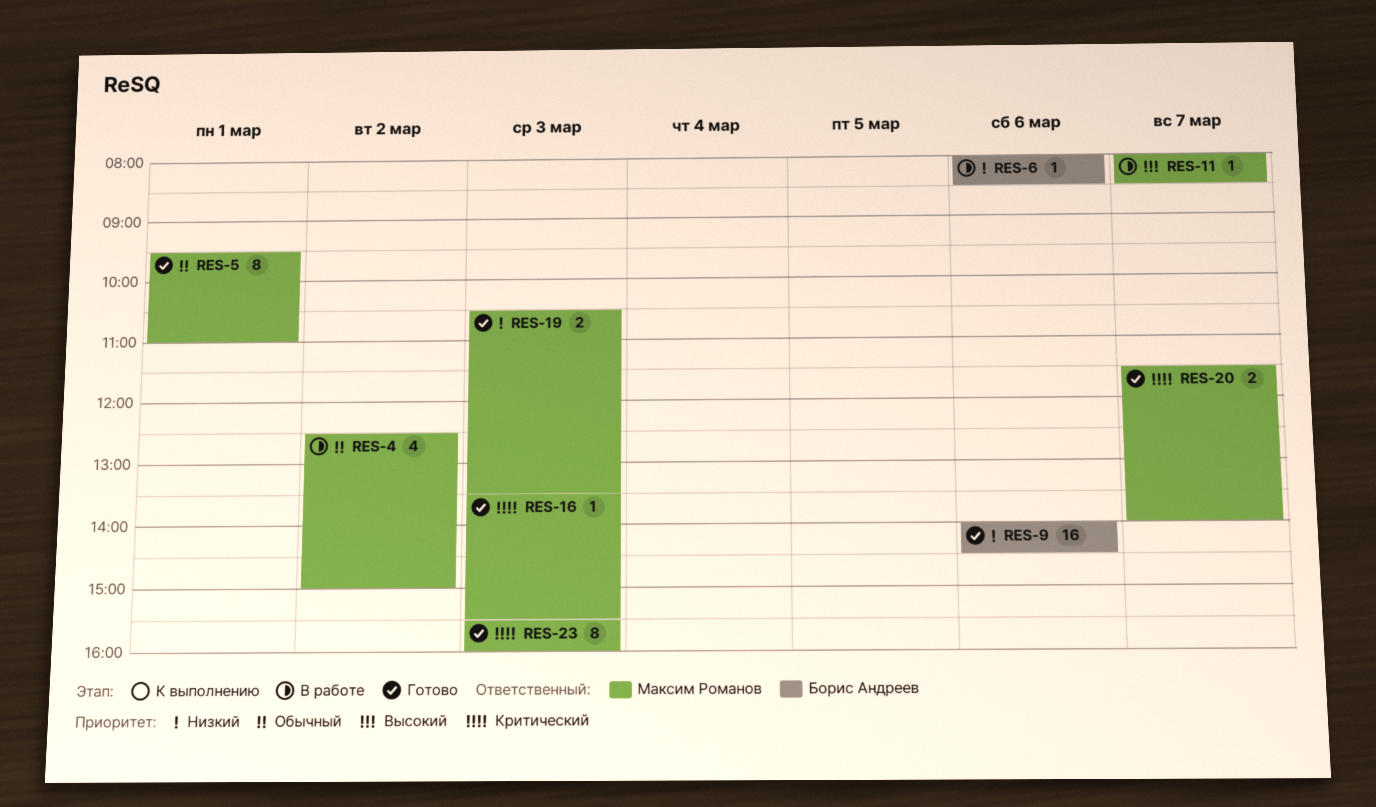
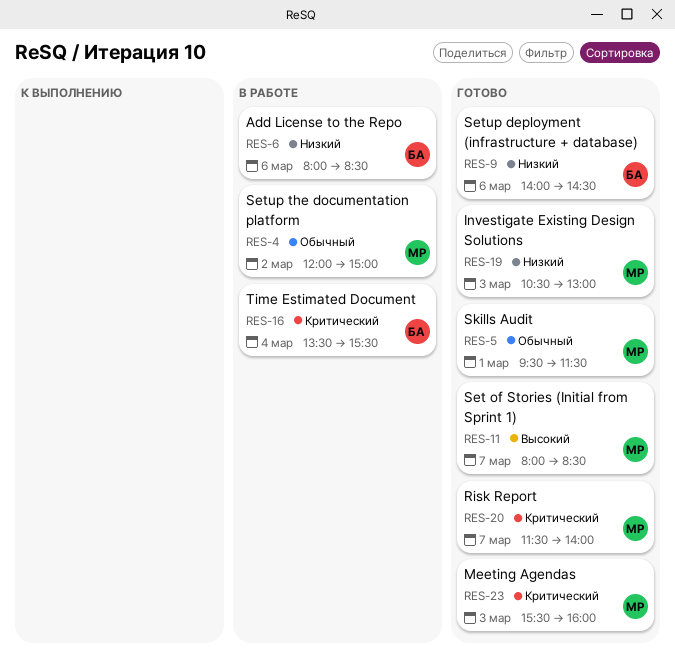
RES-4, begins: 12:30 -> 12:00
RES-5, ends: 11:00 -> 11:30
RES-11, status: В работе -> Готово
RES-16, status: Готово -> В работе
RES-16, owner: Максим Романов -> Борис Андреев
RES-16, day: Mar 3 -> Mar 4
RES-19, ends: 13:30 -> 13:00

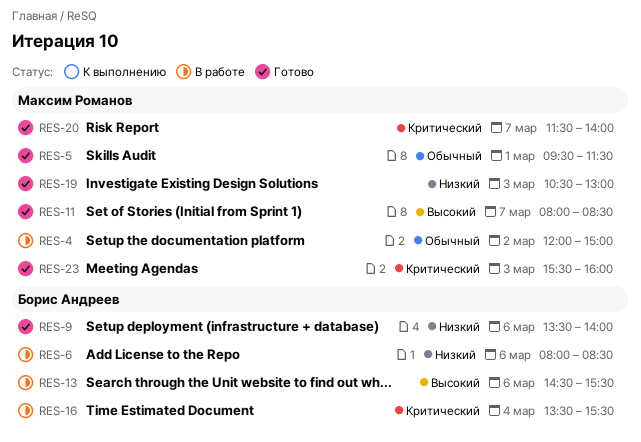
RES-9, begins: 14:00 -> 13:30
RES-9, ends: 14:30 -> 14:00
RES-13: none -> present

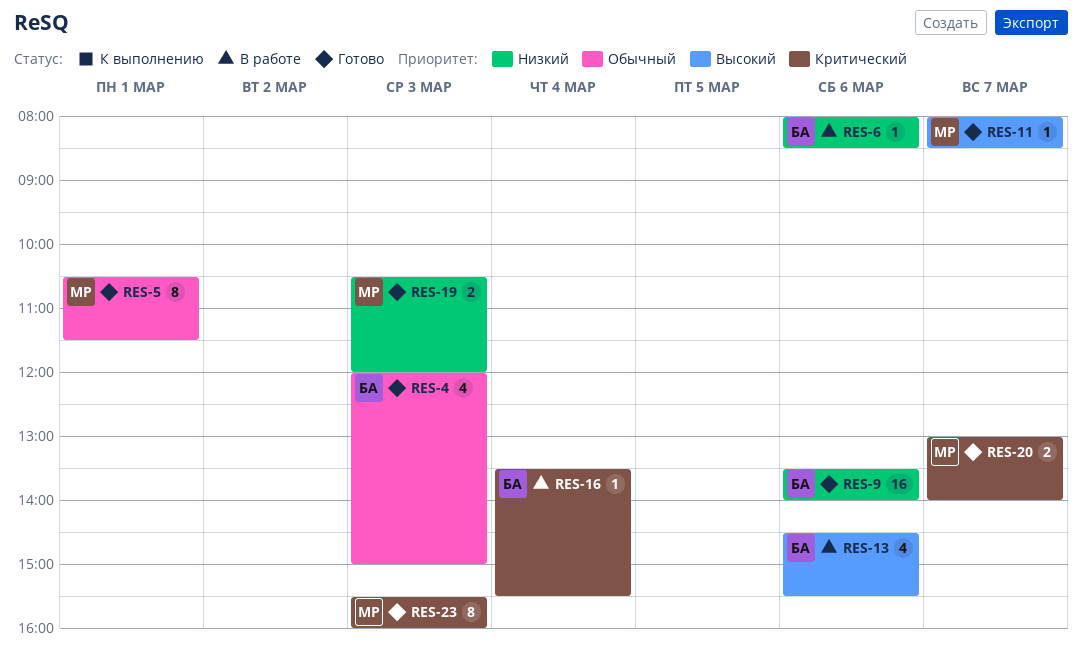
RES-4, status: В работе -> Готово
RES-4, owner: Максим Романов -> Борис Андреев
RES-4, day: Mar 2 -> Mar 3
RES-5, begins: 09:30 -> 10:30
RES-19, ends: 13:00 -> 12:00
RES-20, begins: 11:30 -> 13:00

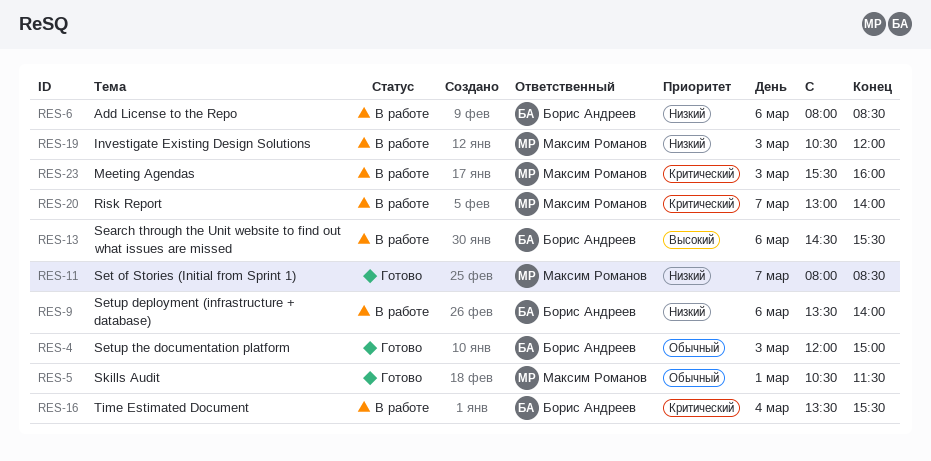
RES-9, status: Готово -> В работе
RES-11, priority: Высокий -> Низкий
RES-19, status: Готово -> В работе
RES-20, status: Готово -> В работе
RES-23, status: Готово -> В работе

